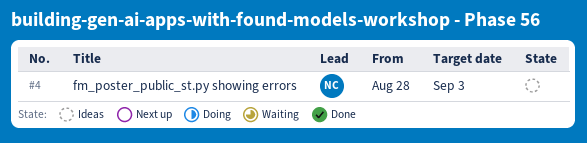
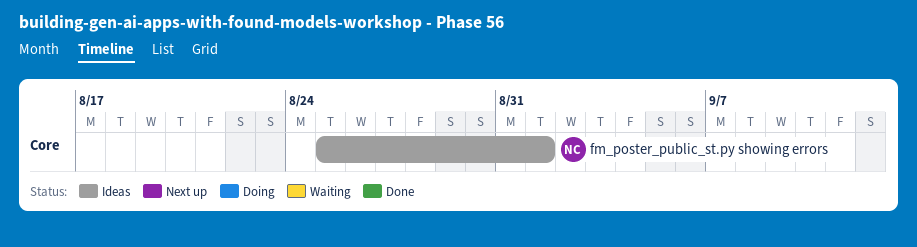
fm_poster_public_st.py showing errors, start: Aug 28 -> Aug 25
fm_poster_public_st.py showing errors, due: Sep 3 -> Sep 1

